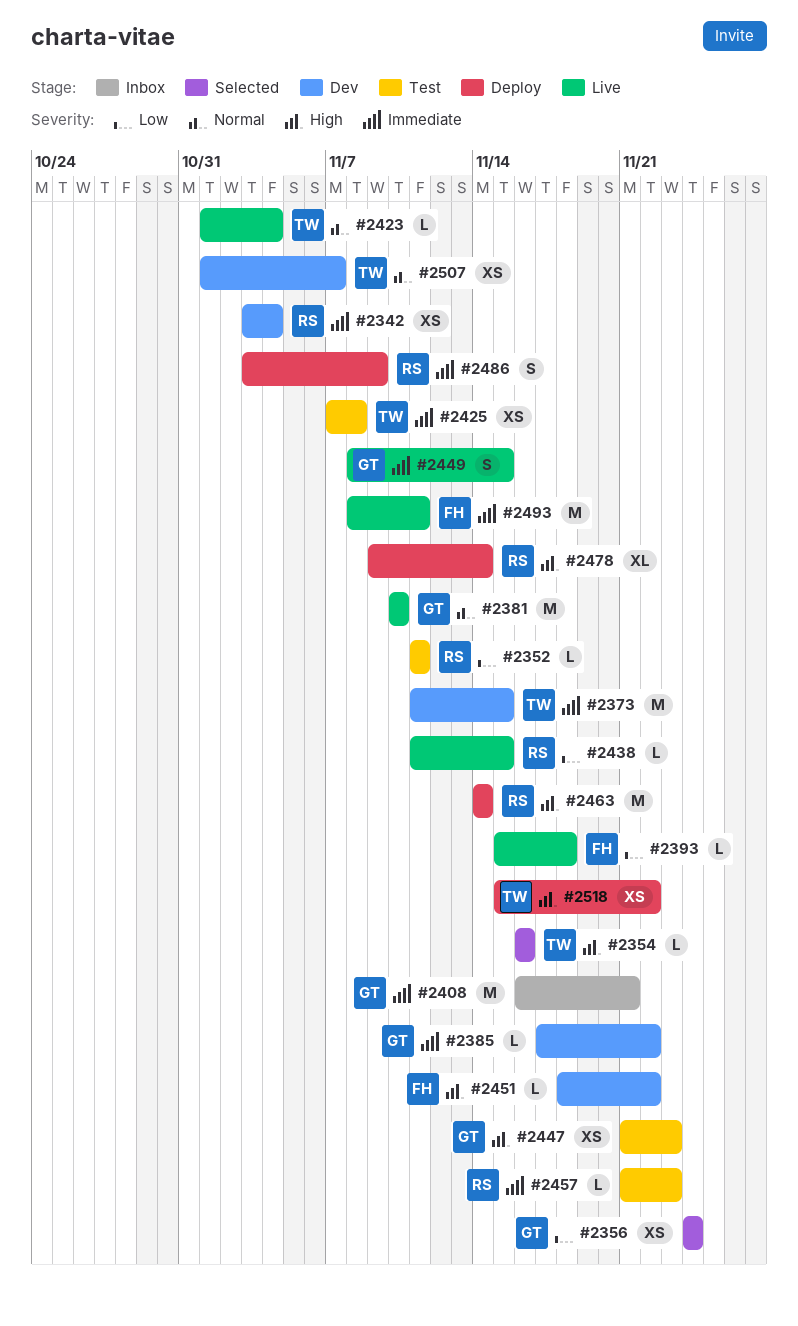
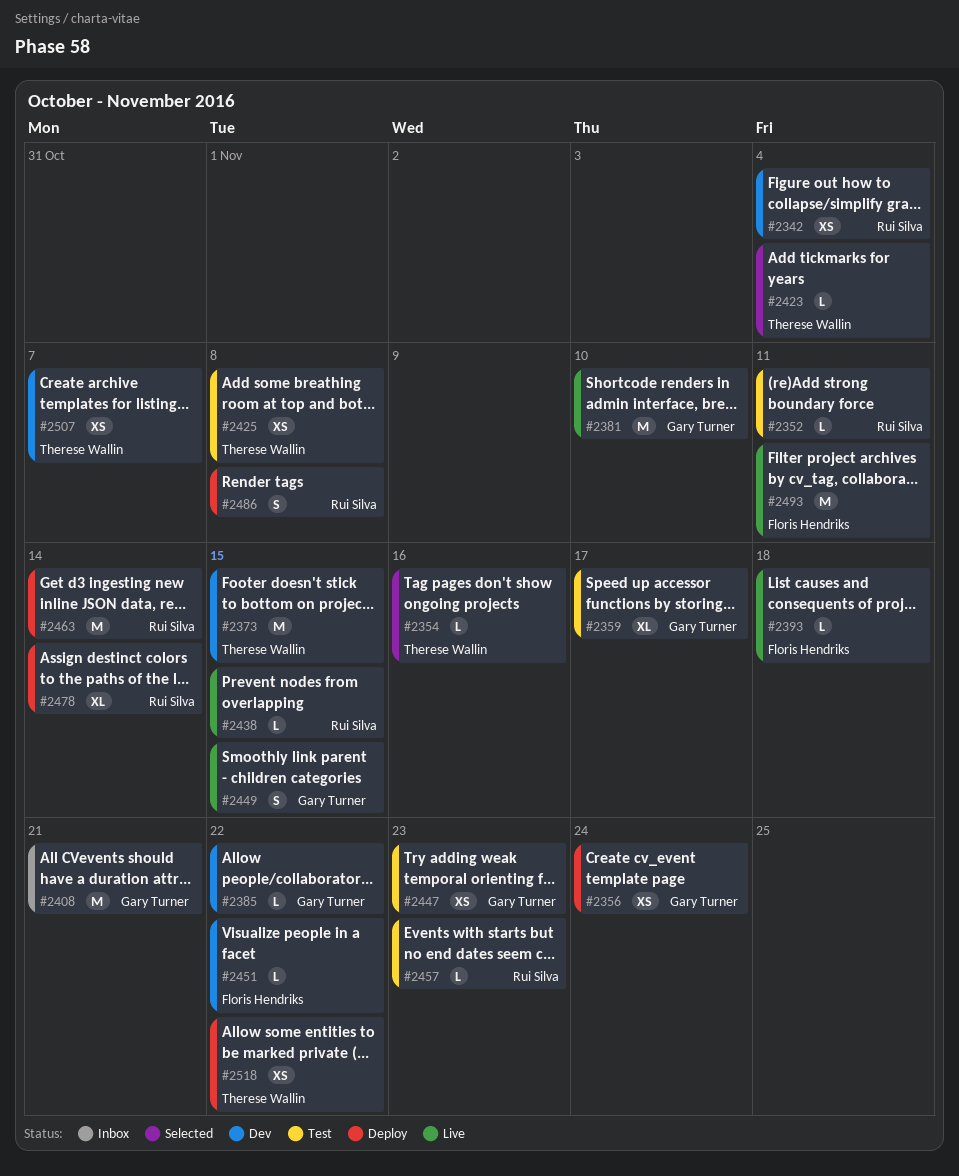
#2356, status: Selected -> Deploy
#2359: none -> present
#2423, status: Live -> Selected
#2486, due: Nov 9 -> Nov 8

